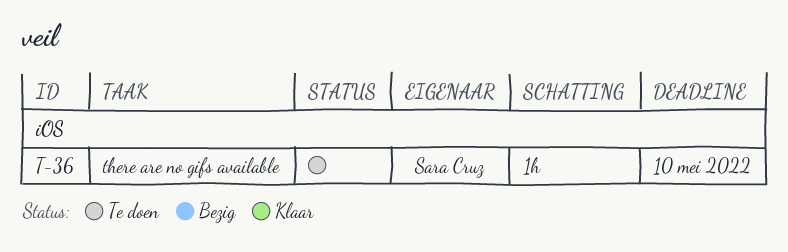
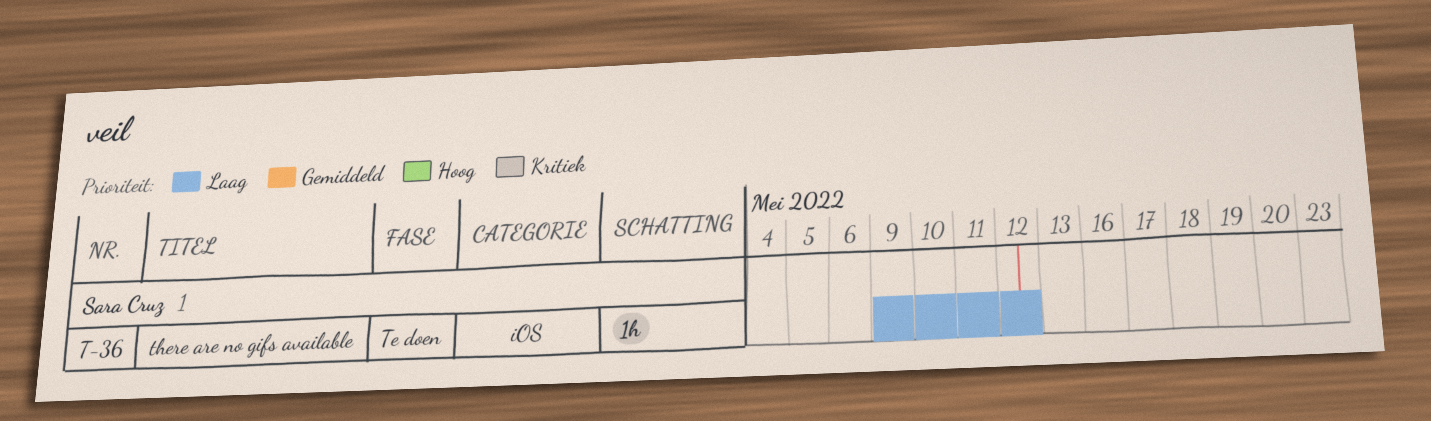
T-36, due: May 10 -> May 12

